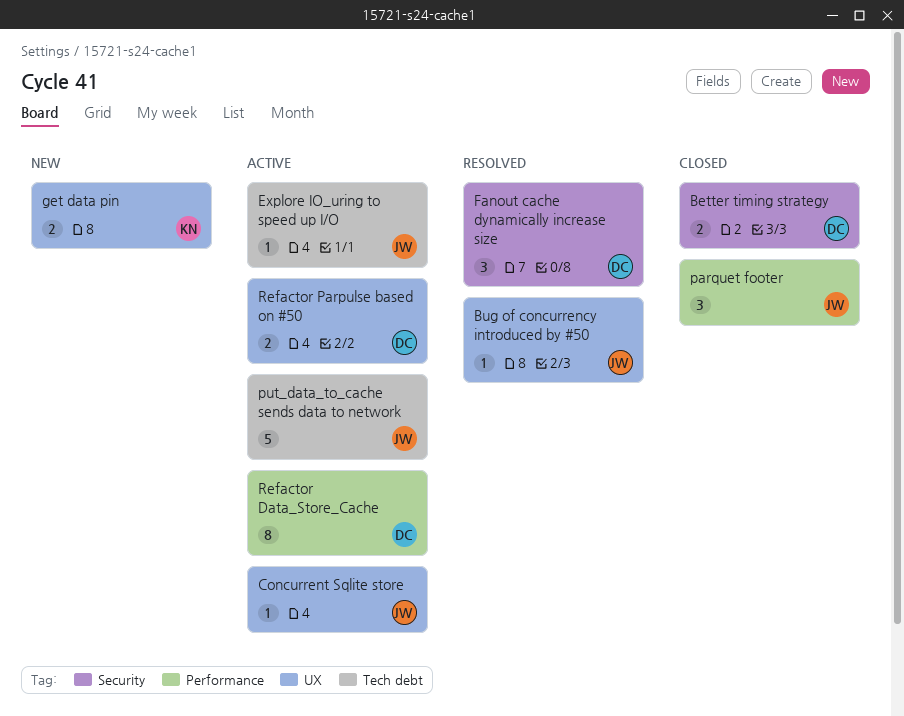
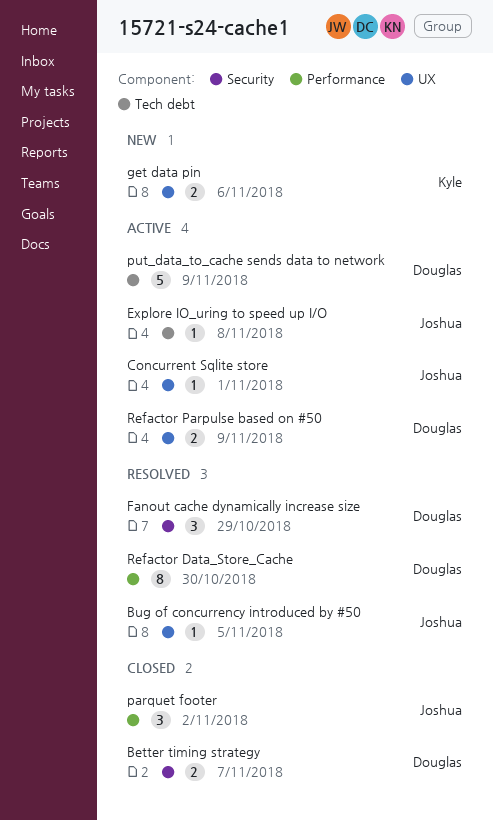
put_data_to_cache sends data to network, owner: Joshua -> Douglas
Refactor Data_Store_Cache, status: Active -> Resolved

